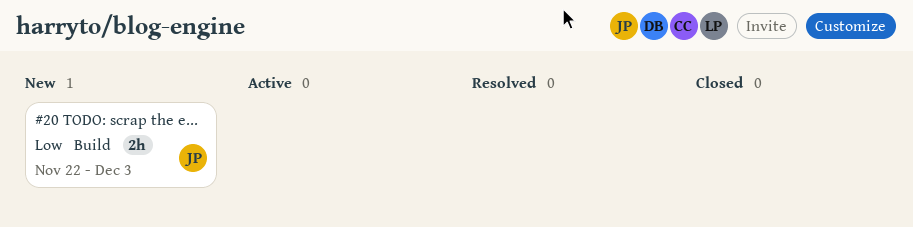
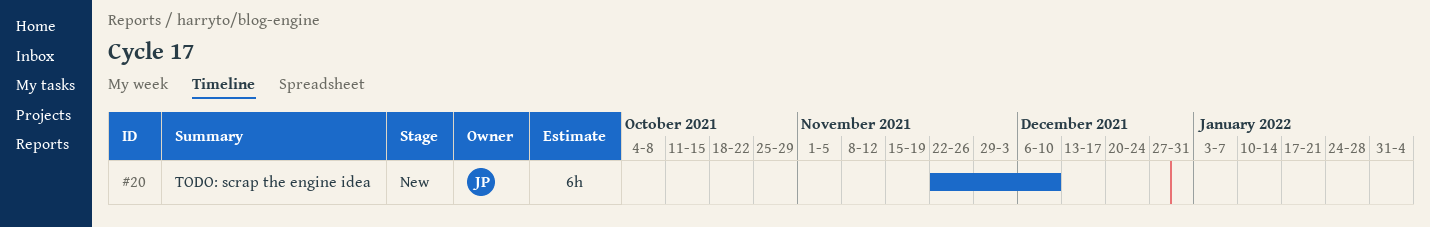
#20, estimate: 2h -> 6h
#20, due: Dec 3 -> Dec 10

